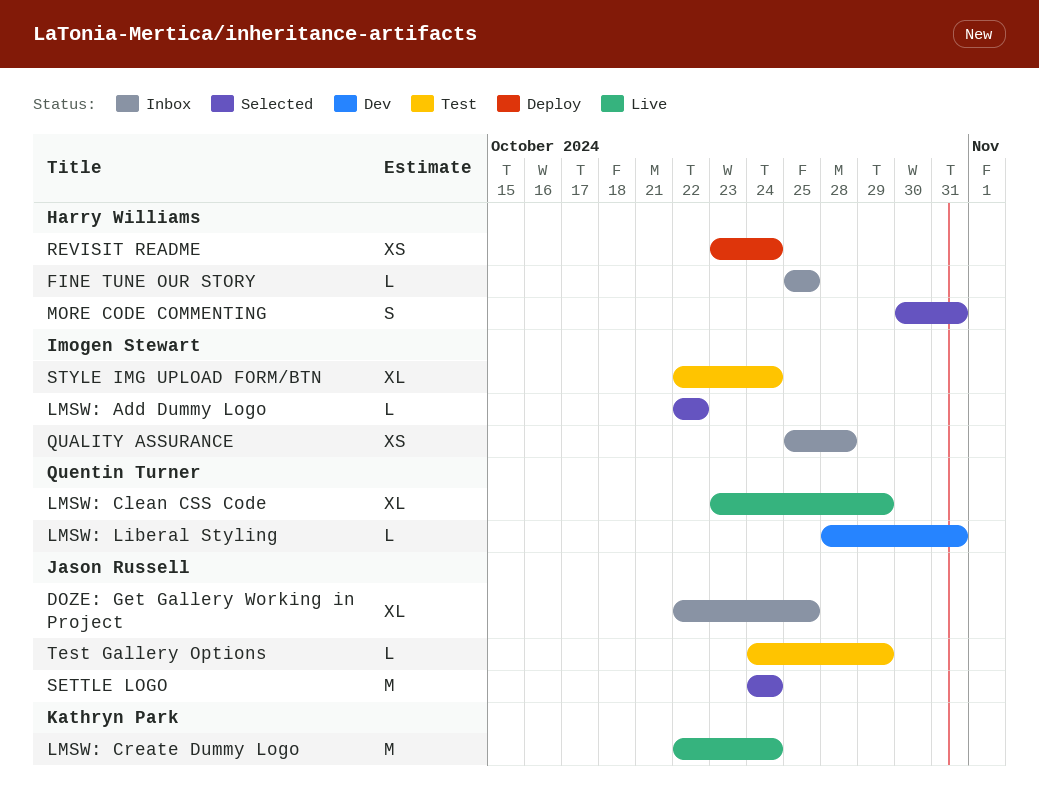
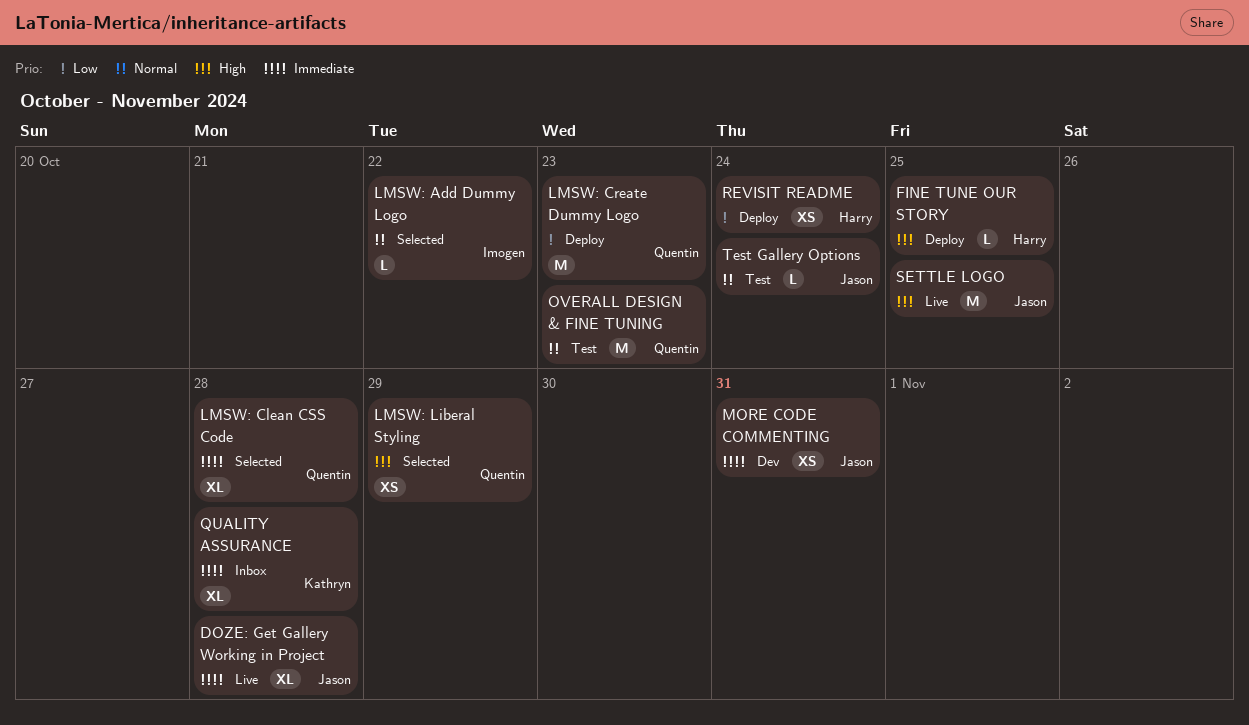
DOZE: Get Gallery Working in Project, status: Inbox -> Live
DOZE: Get Gallery Working in Project, due: Oct 25 -> Oct 28
FINE TUNE OUR STORY, status: Inbox -> Deploy
LMSW: Clean CSS Code, status: Live -> Selected
LMSW: Clean CSS Code, due: Oct 29 -> Oct 28
LMSW: Create Dummy Logo, status: Live -> Deploy
LMSW: Create Dummy Logo, owner: Kathryn Park -> Quentin Turner
LMSW: Create Dummy Logo, due: Oct 24 -> Oct 23
LMSW: Liberal Styling, status: Dev -> Selected
LMSW: Liberal Styling, estimate: L -> XS
LMSW: Liberal Styling, due: Oct 31 -> Oct 29
MORE CODE COMMENTING, status: Selected -> Dev
MORE CODE COMMENTING, owner: Harry Williams -> Jason Russell
MORE CODE COMMENTING, estimate: S -> XS
OVERALL DESIGN & FINE TUNING: none -> present
QUALITY ASSURANCE, owner: Imogen Stewart -> Kathryn Park
QUALITY ASSURANCE, estimate: XS -> XL
SETTLE LOGO, status: Selected -> Live
SETTLE LOGO, due: Oct 24 -> Oct 25
STYLE IMG UPLOAD FORM/BTN: present -> none
Test Gallery Options, due: Oct 29 -> Oct 24

